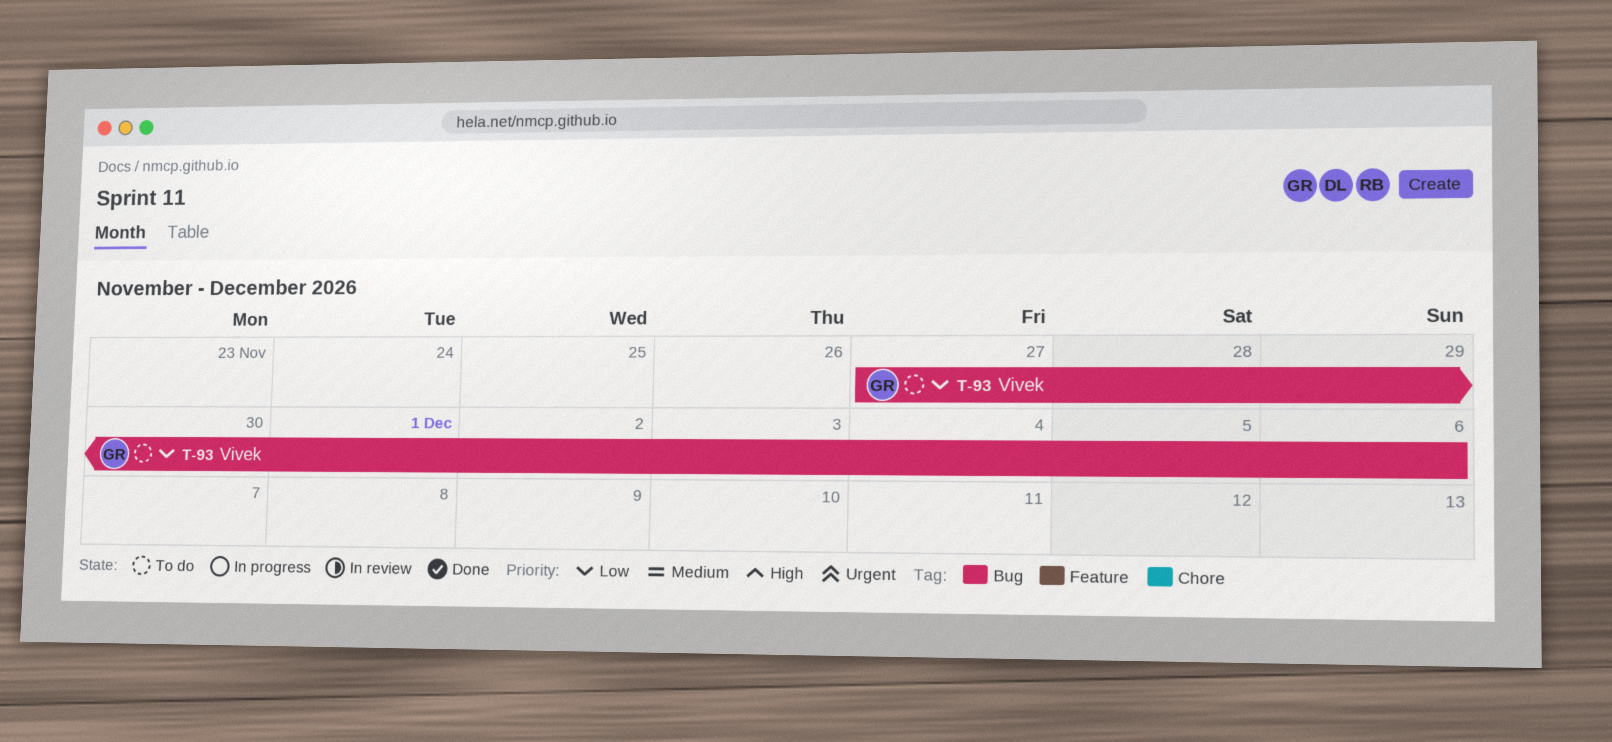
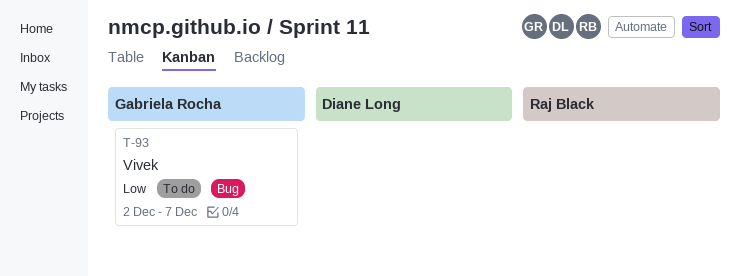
T-93, start: Nov 27 -> Dec 2
T-93, due: Dec 6 -> Dec 7

